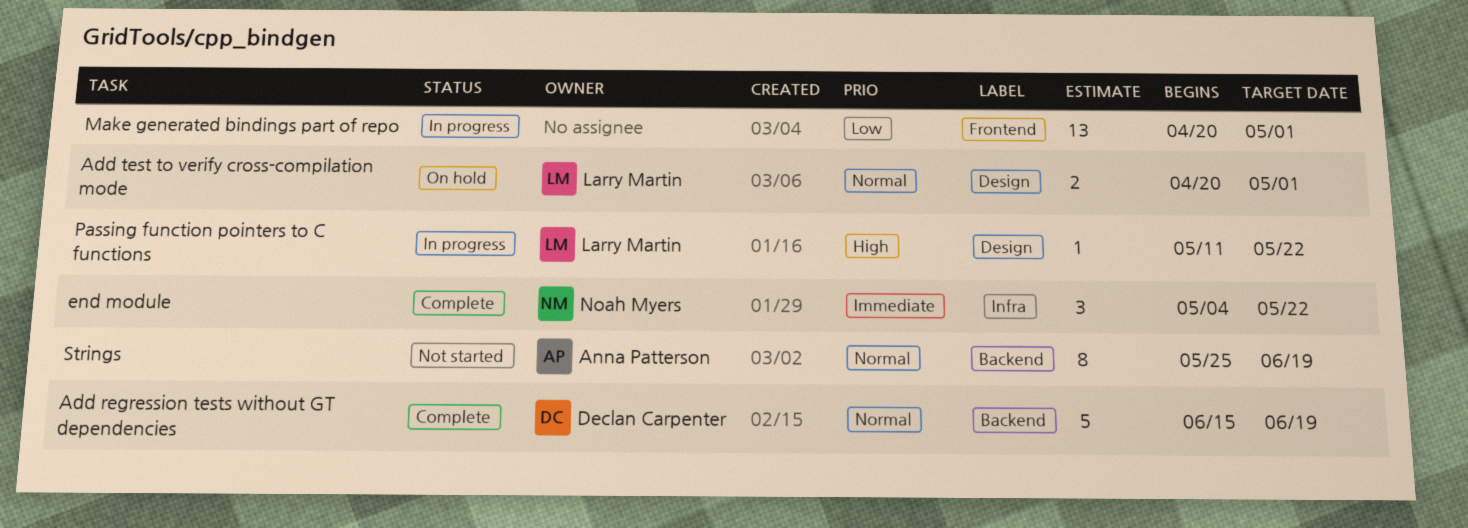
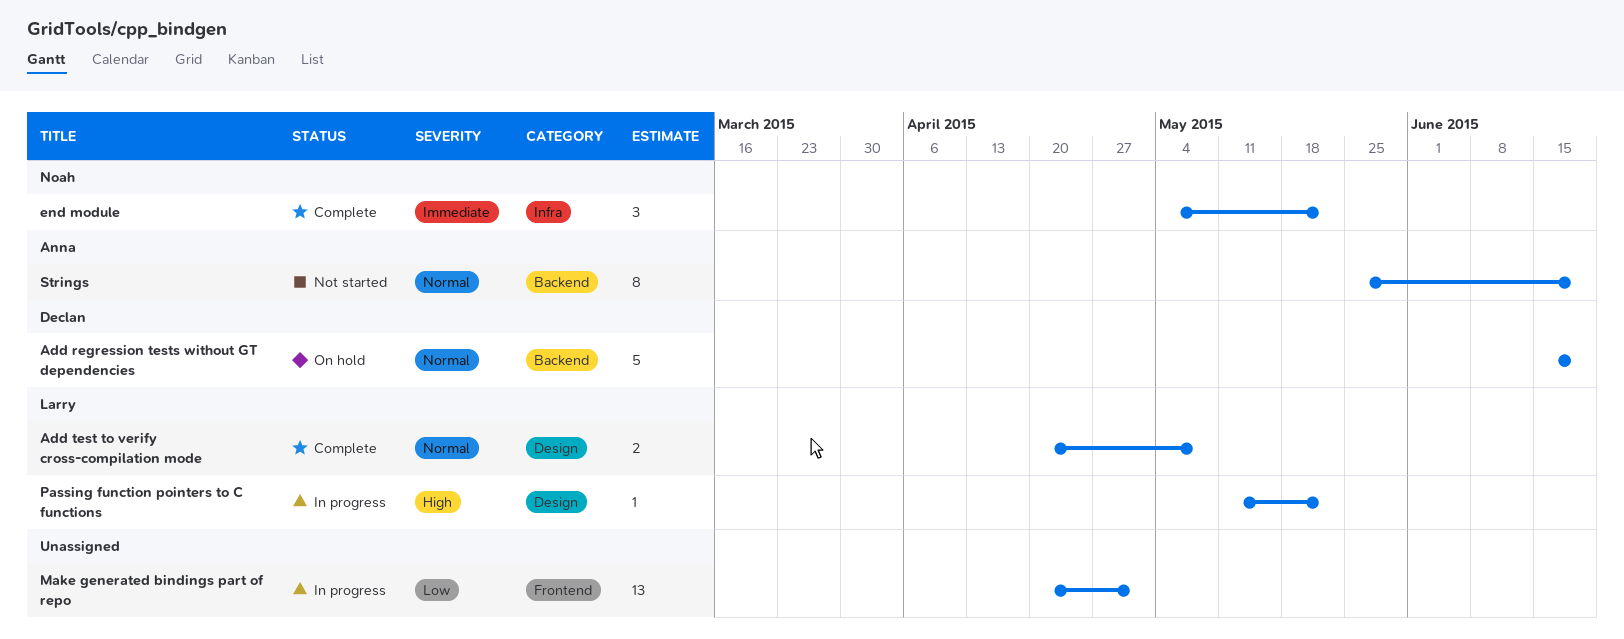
Add regression tests without GT dependencies, status: Complete -> On hold
Add test to verify cross-compilation mode, status: On hold -> Complete
Add test to verify cross-compilation mode, due: May 1 -> May 8

